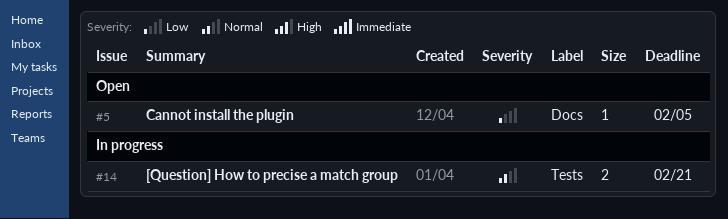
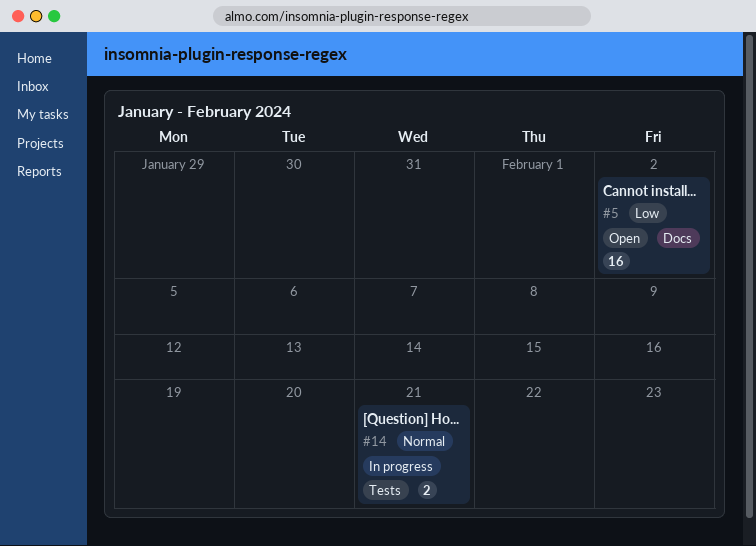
#5, estimate: 1 -> 16
#5, due: Feb 5 -> Feb 2

